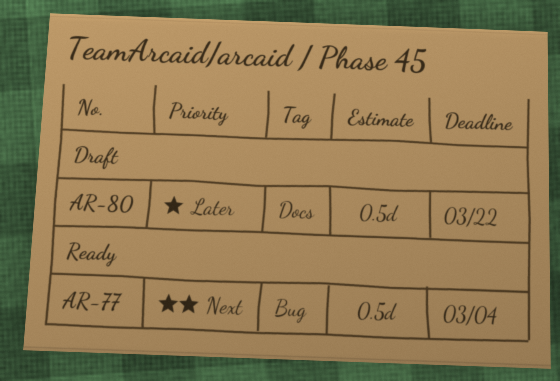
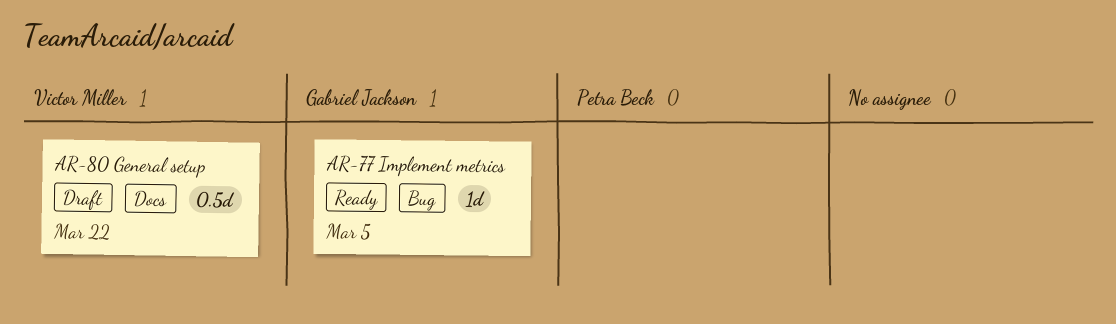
AR-77, estimate: 0.5d -> 1d
AR-77, due: Mar 4 -> Mar 5

